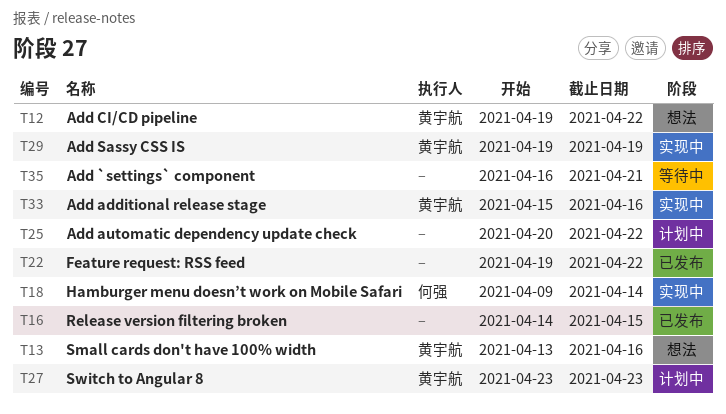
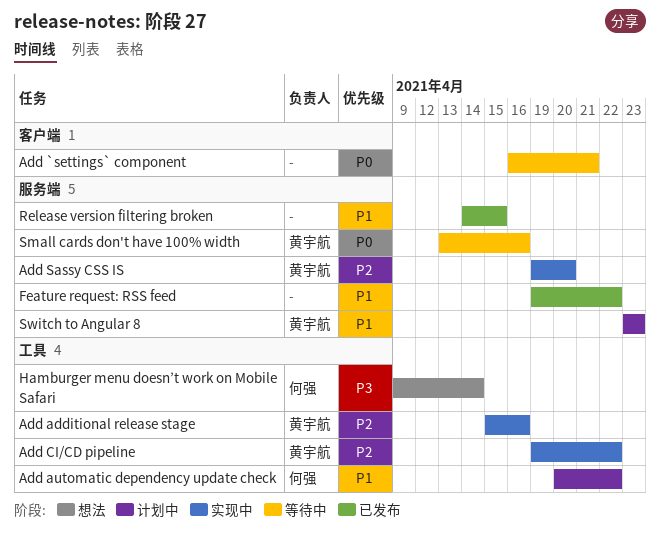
Add automatic dependency update check, owner: none -> 何强
Add CI/CD pipeline, status: 想法 -> 实现中
Add Sassy CSS IS, due: Apr 19 -> Apr 20
Hamburger menu doesn’t work on Mobile Safari, status: 实现中 -> 想法
Small cards don't have 100% width, status: 想法 -> 等待中

